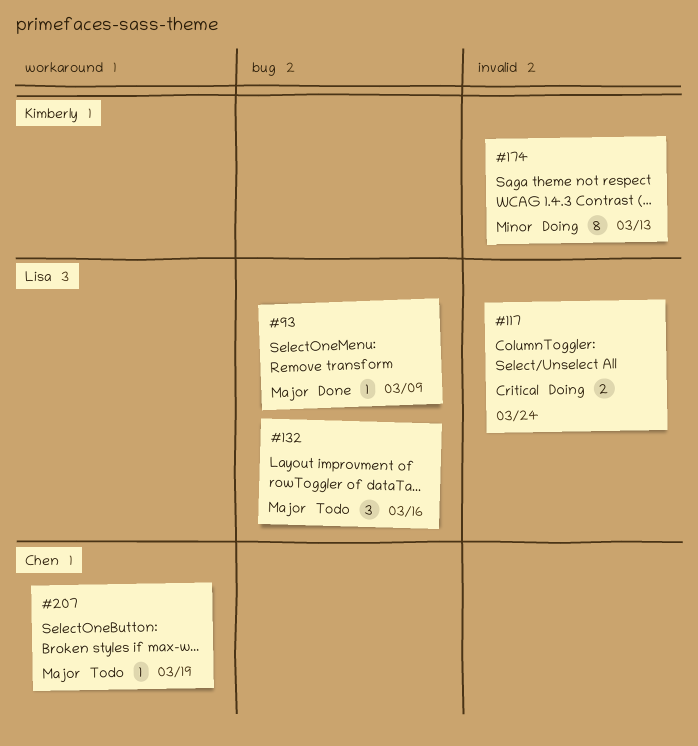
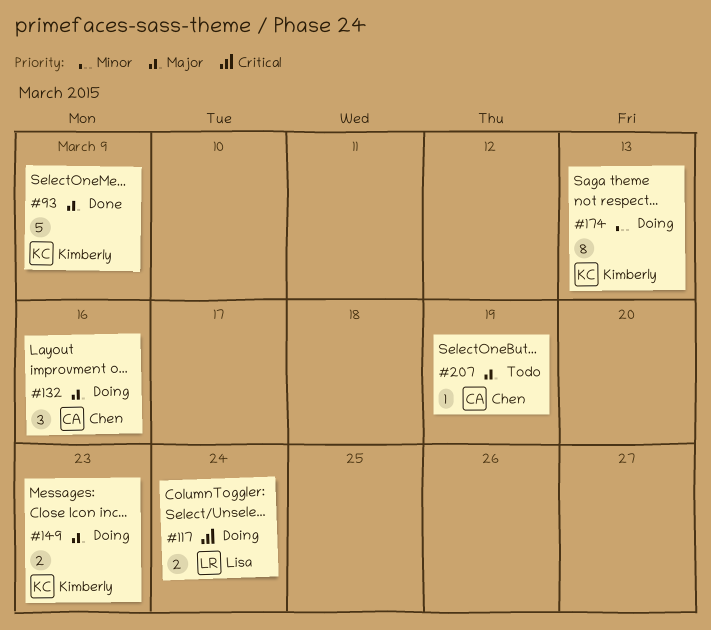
#93, owner: Lisa -> Kimberly
#93, estimate: 1 -> 5
#132, status: Todo -> Doing
#132, owner: Lisa -> Chen
#149: none -> present

